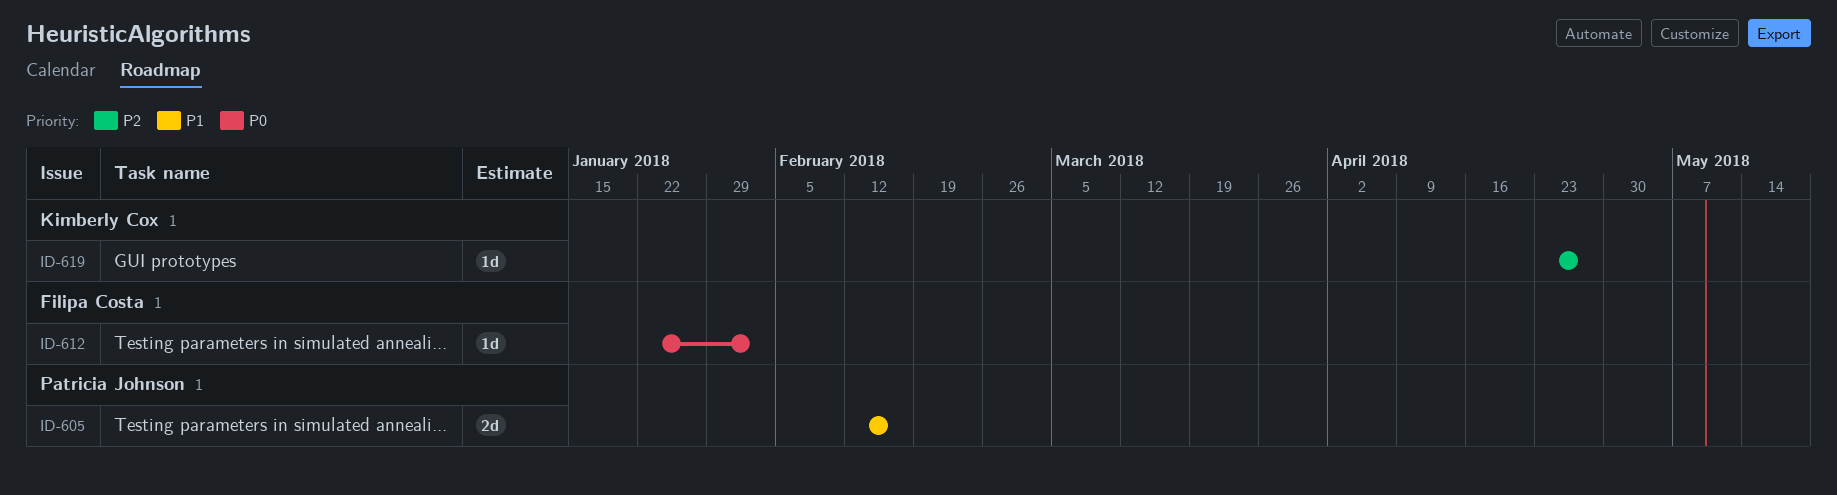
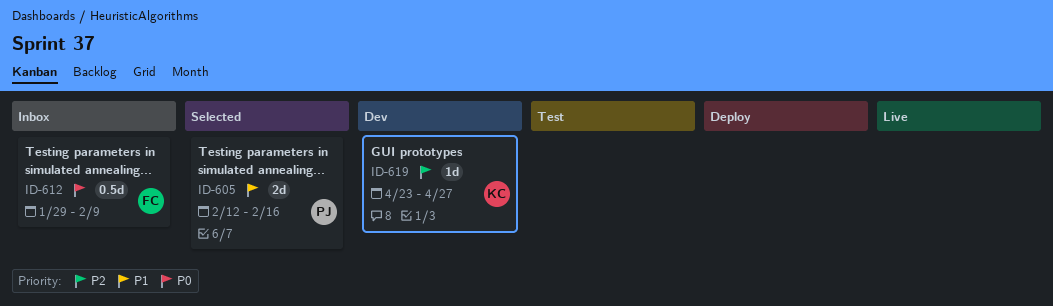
ID-612, estimate: 1d -> 0.5d
ID-612, start: Jan 22 -> Jan 29
ID-612, due: Feb 2 -> Feb 9

